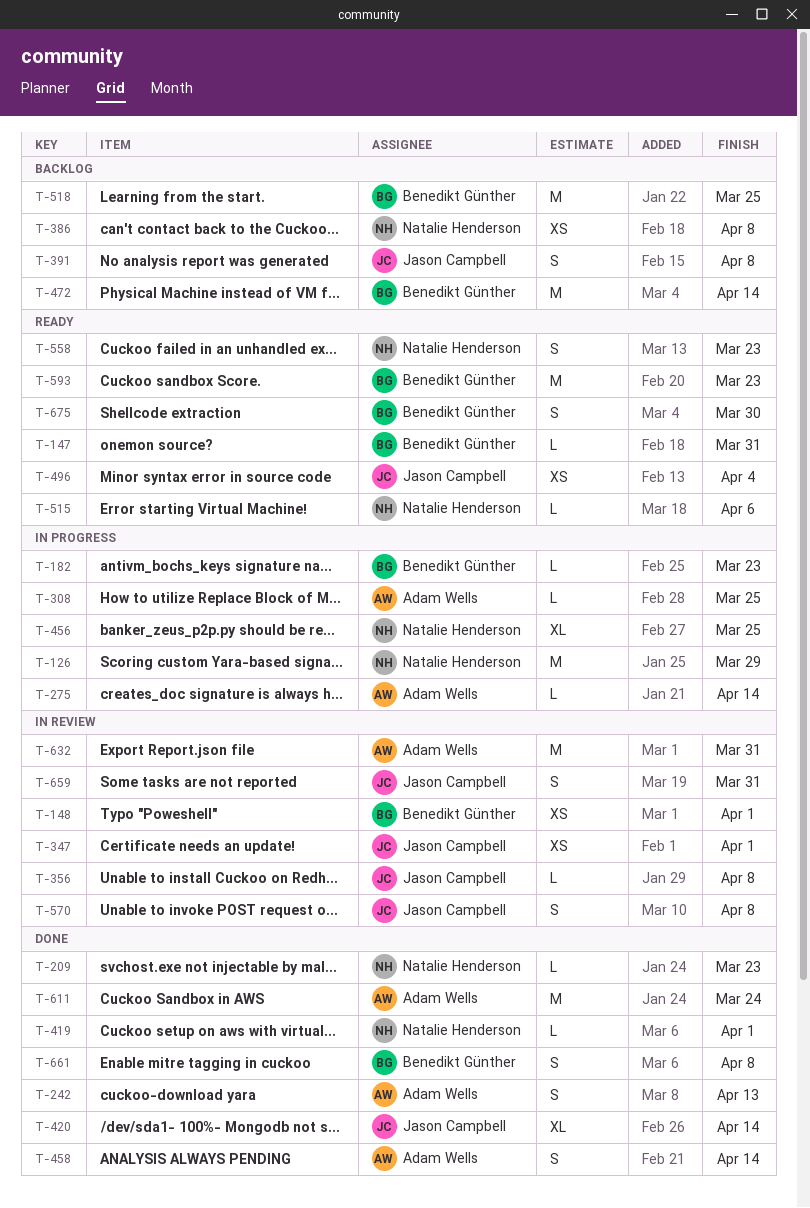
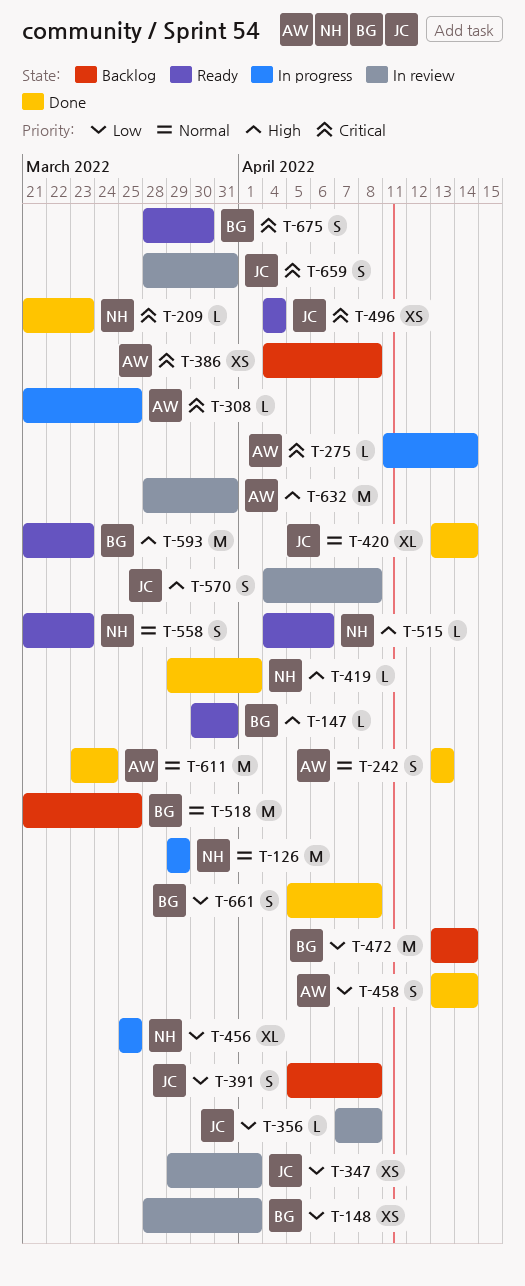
T-182: present -> none
T-386, owner: Natalie Henderson -> Adam Wells

